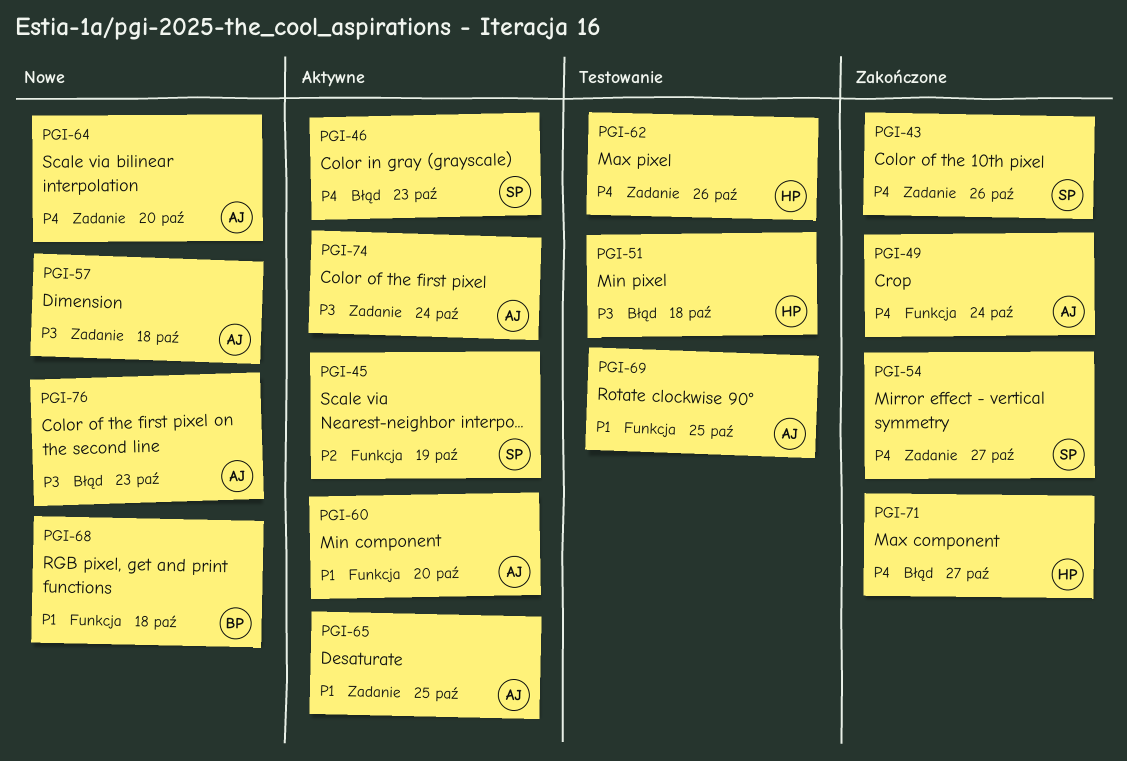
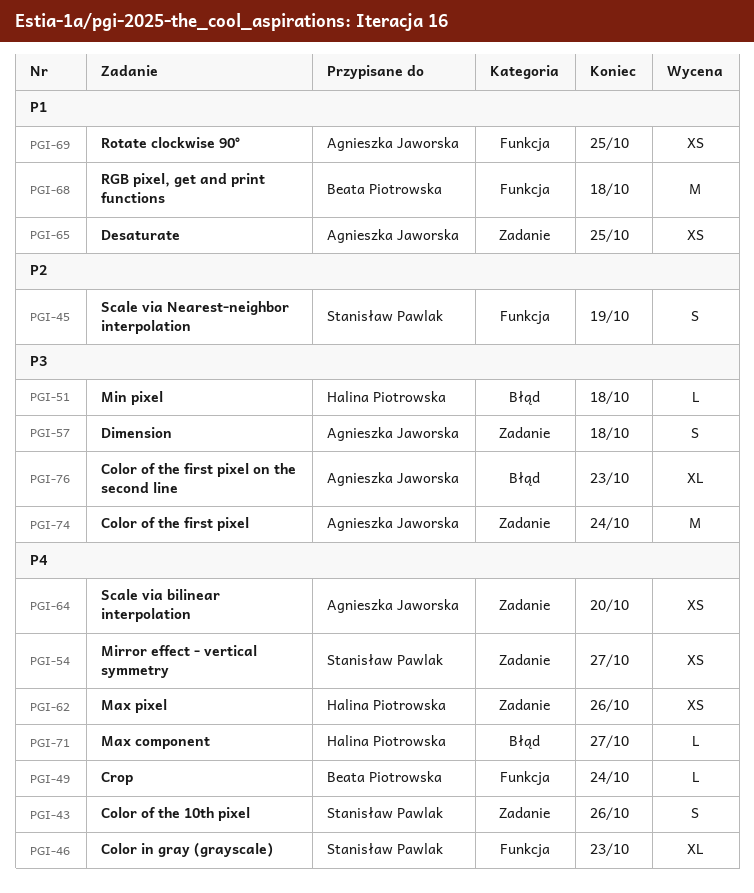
PGI-46, label: Błąd -> Funkcja
PGI-49, owner: Agnieszka Jaworska -> Beata Piotrowska
PGI-60: present -> none

